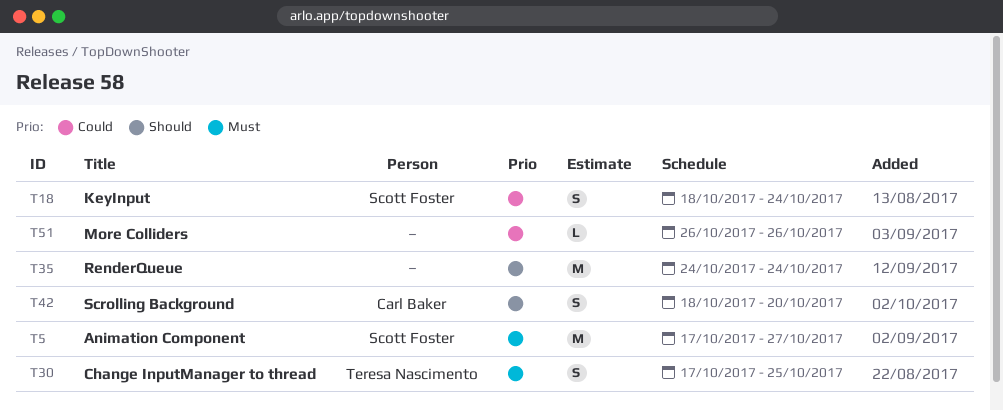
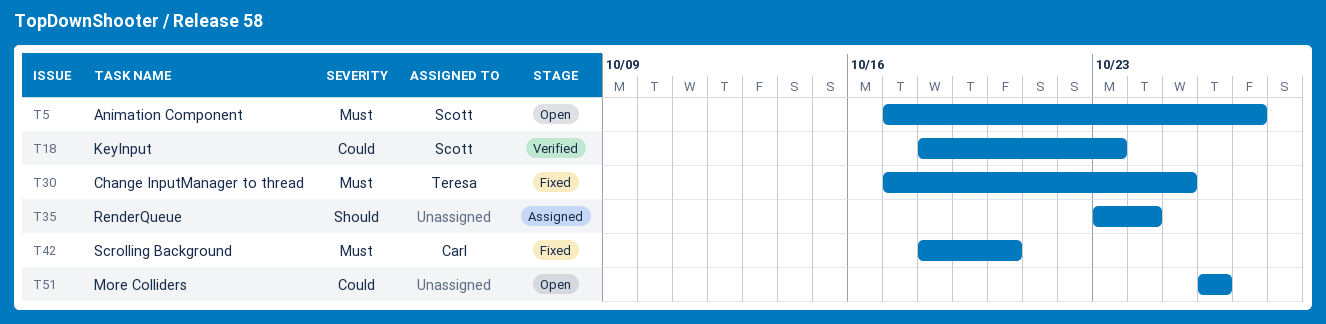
T18, due: Oct 24 -> Oct 23
T35, start: Oct 24 -> Oct 23
T42, priority: Should -> Must

